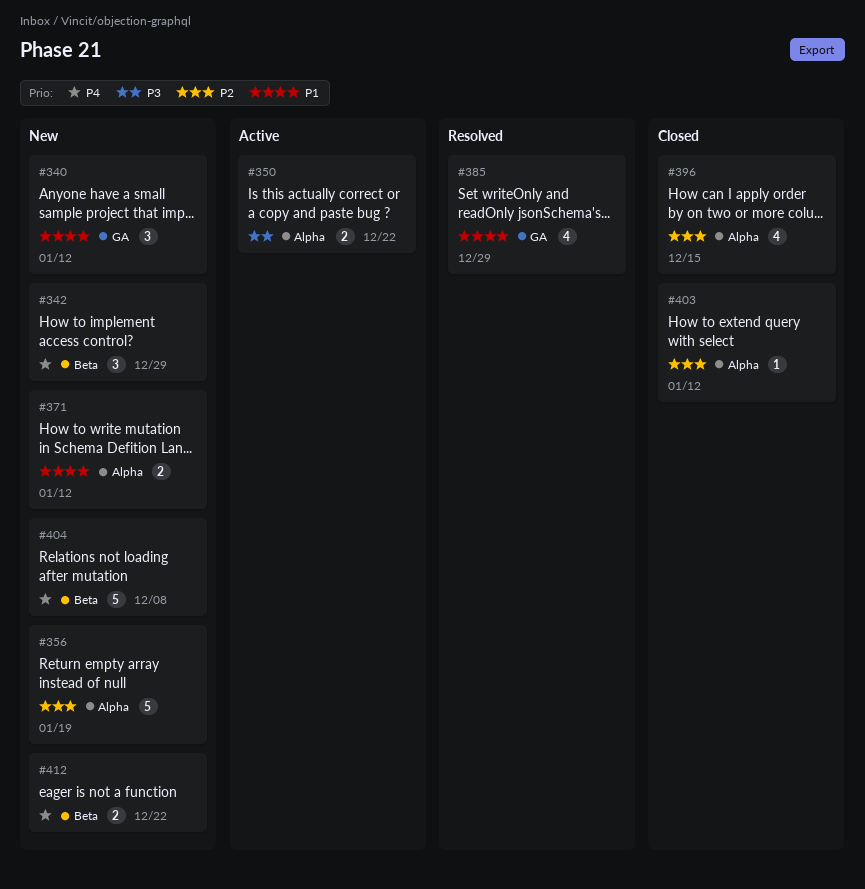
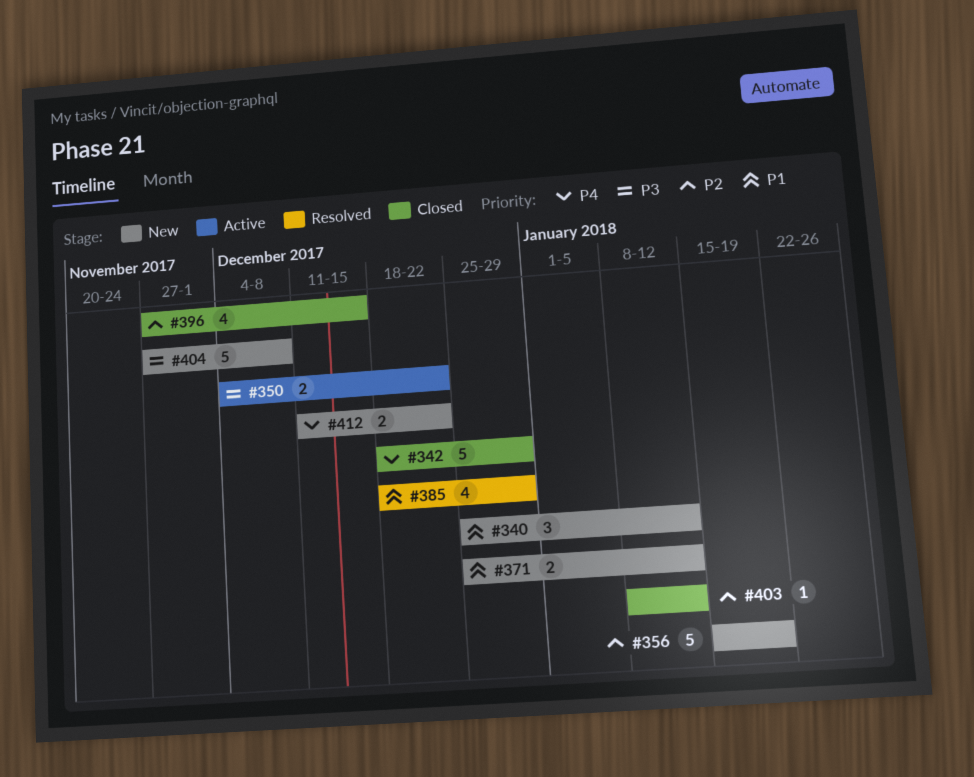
#342, status: New -> Closed
#342, estimate: 3 -> 5
#404, priority: P4 -> P3

